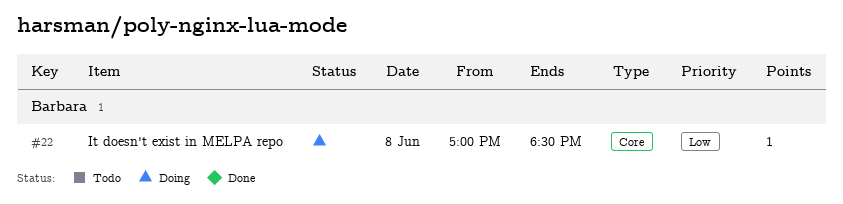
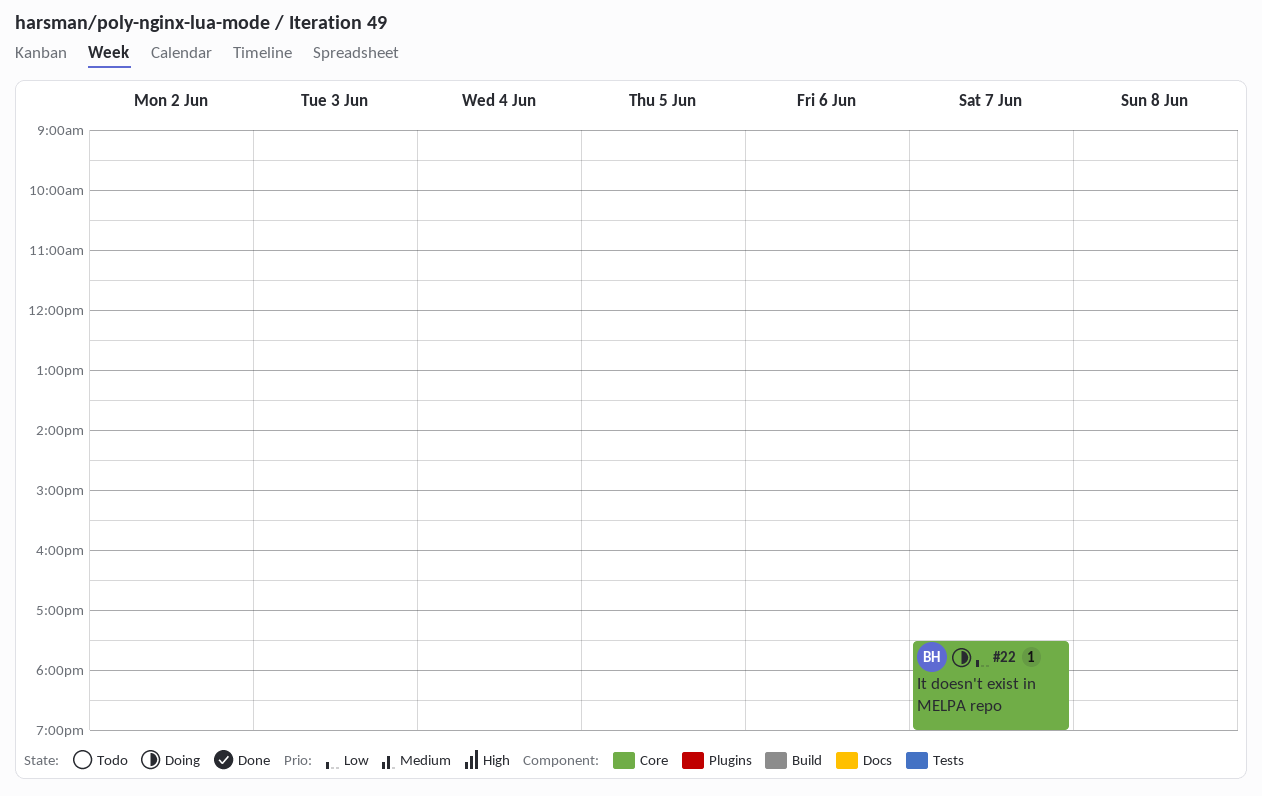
#22, day: Jun 8 -> Jun 7
#22, begins: 17:00 -> 17:30
#22, ends: 18:30 -> 19:00

